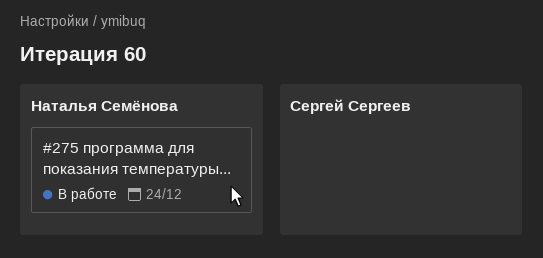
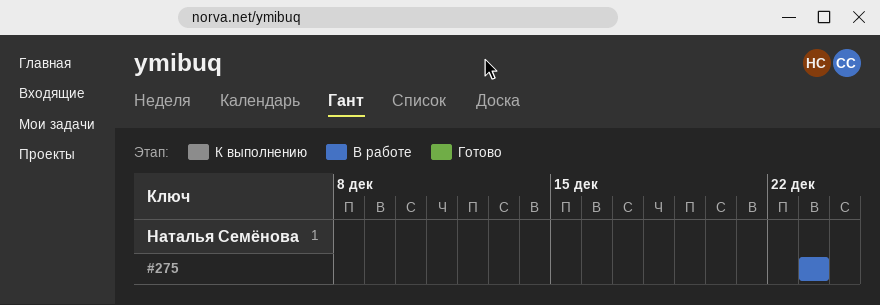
#275, due: Dec 24 -> Dec 23

